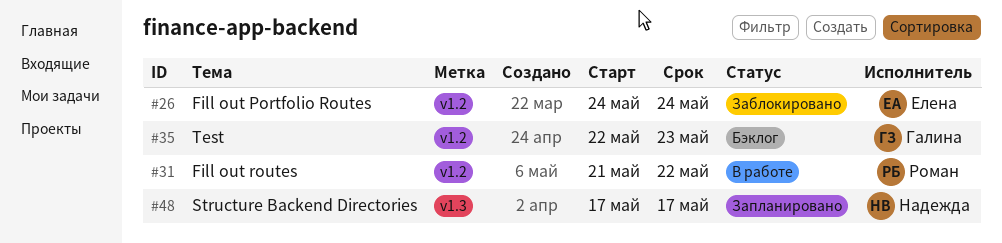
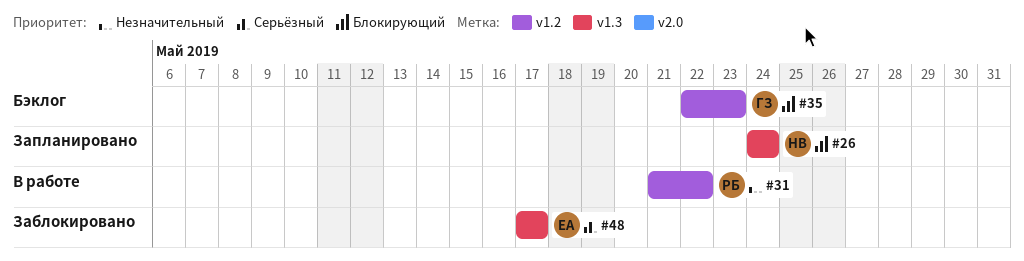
#26, status: Заблокировано -> Запланировано
#26, owner: Елена -> Надежда
#26, label: v1.2 -> v1.3
#48, status: Запланировано -> Заблокировано
#48, owner: Надежда -> Елена

